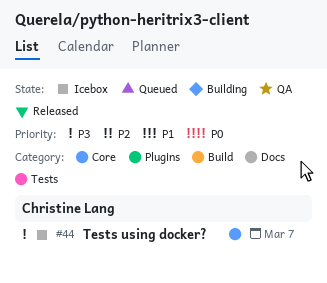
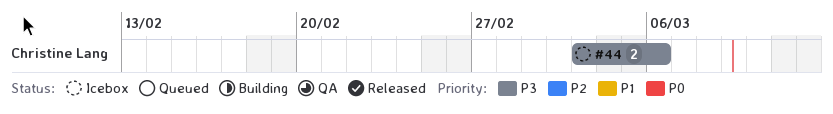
#44, due: Mar 7 -> Mar 6

